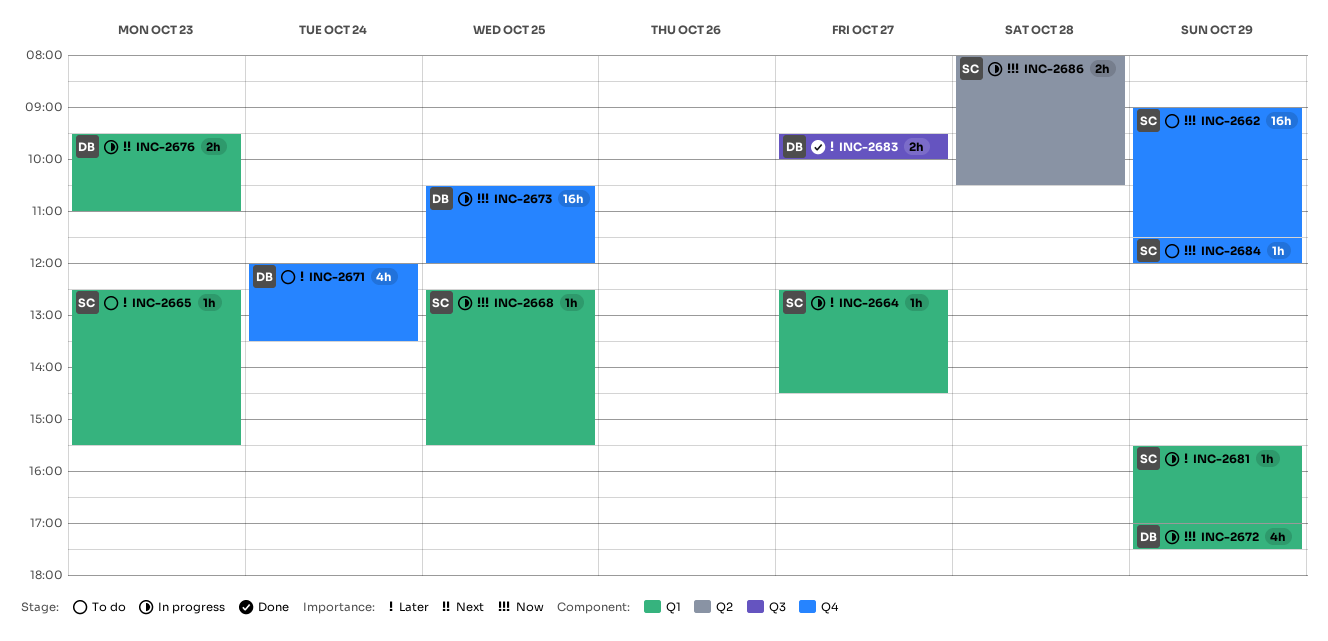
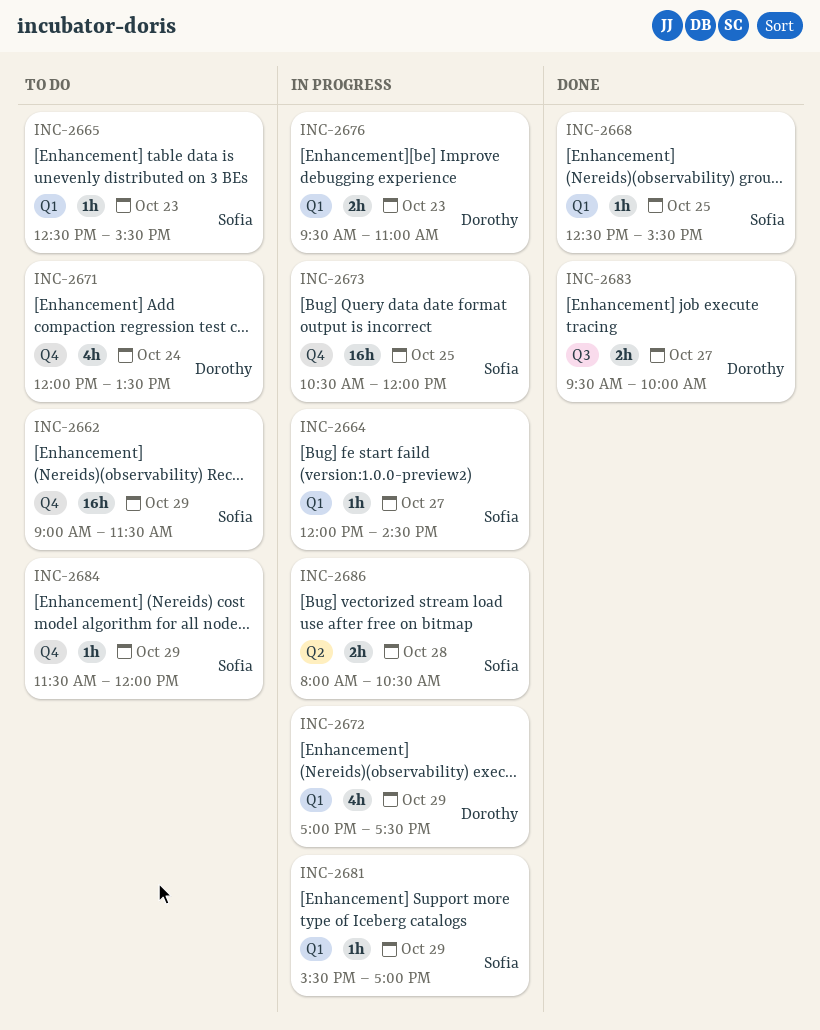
INC-2664, begins: 12:30 -> 12:00
INC-2668, status: In progress -> Done
INC-2673, owner: Dorothy -> Sofia

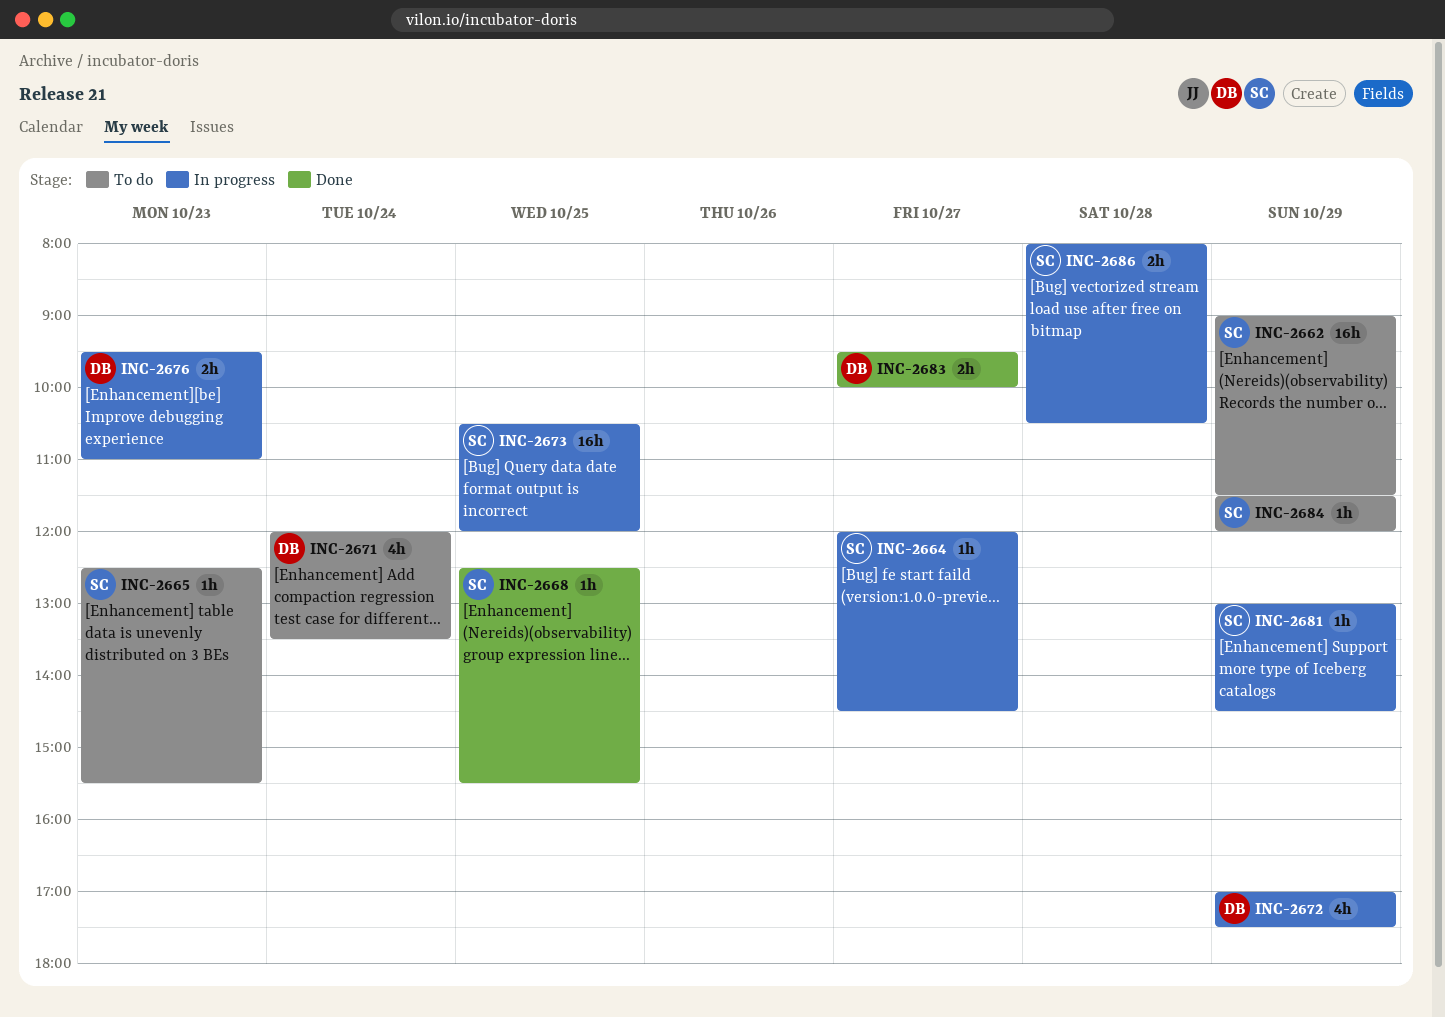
INC-2681, begins: 15:30 -> 13:00
INC-2681, ends: 17:00 -> 14:30

